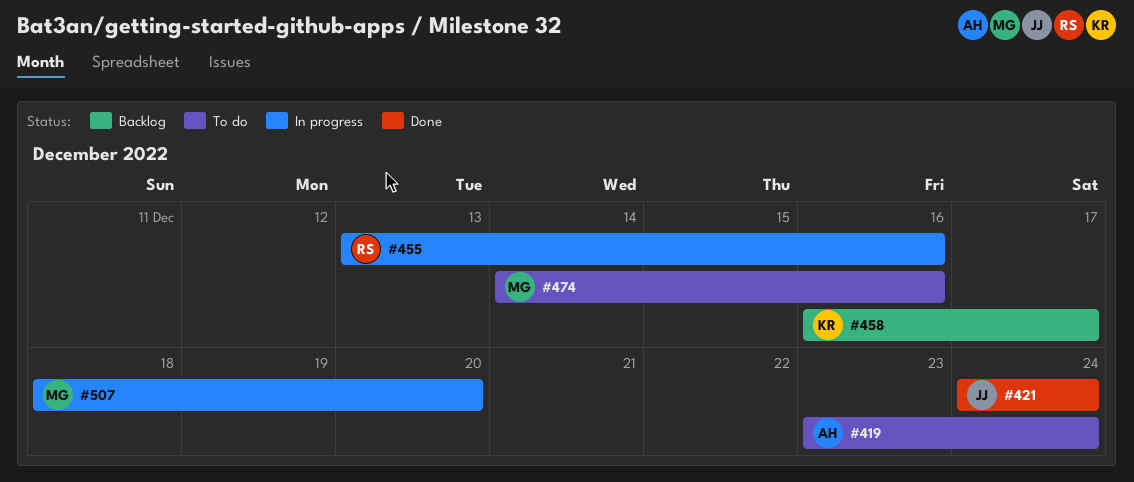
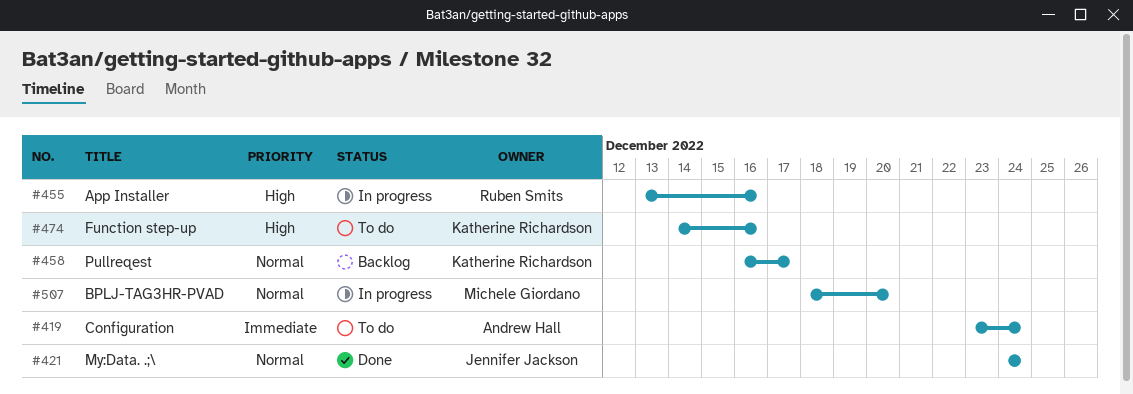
#474, owner: Michele Giordano -> Katherine Richardson

